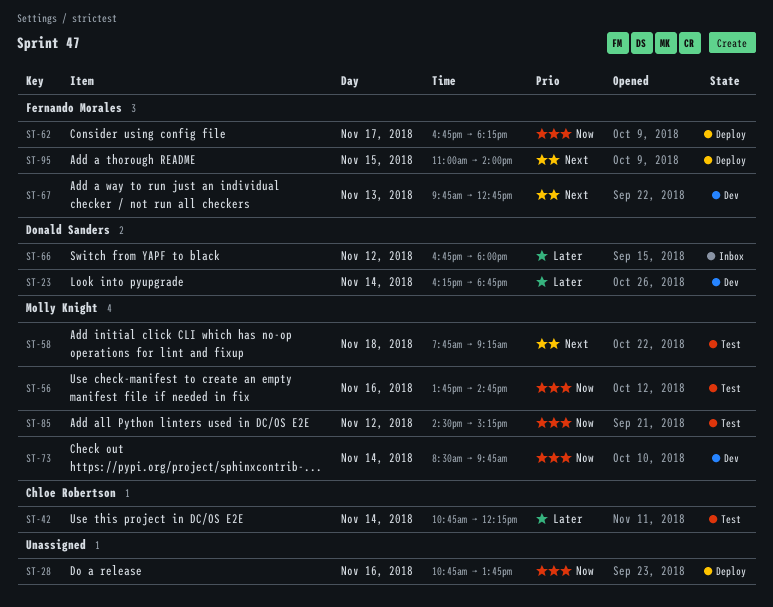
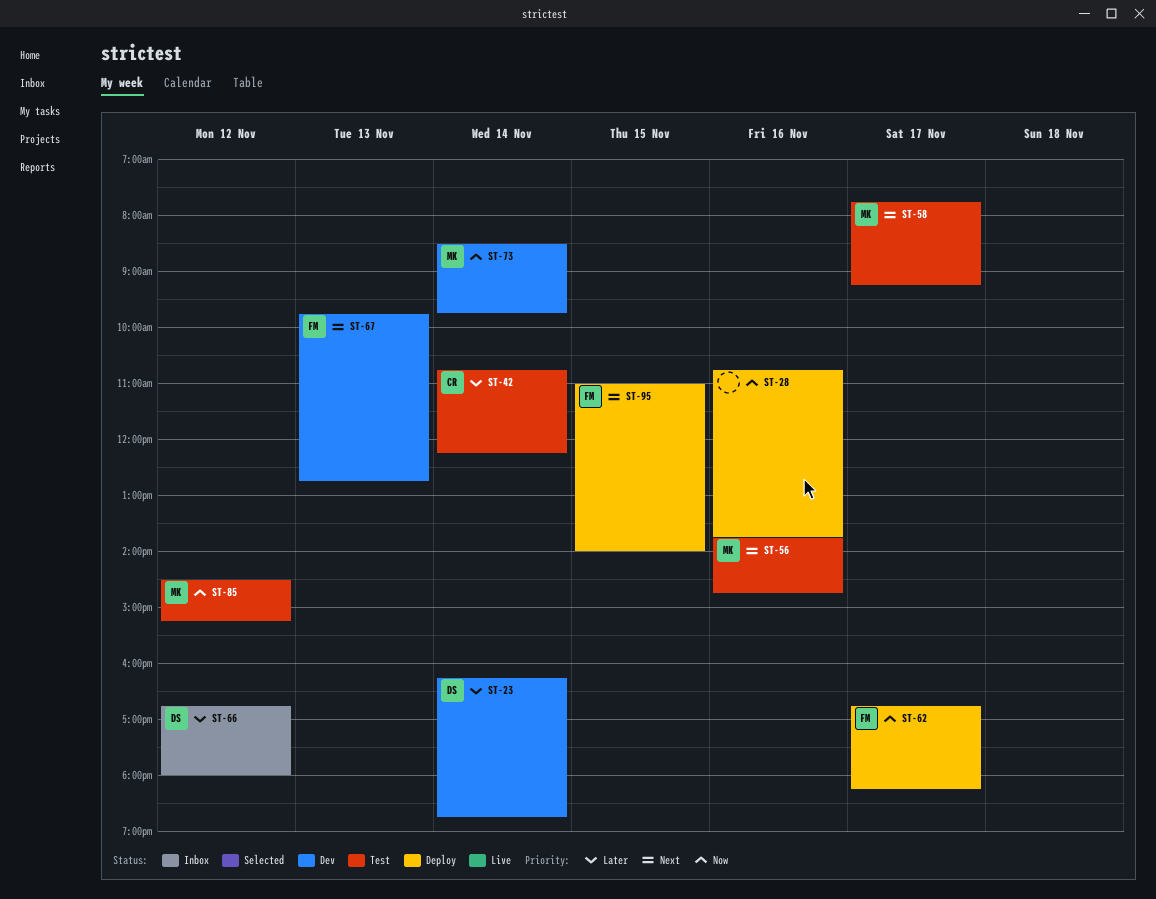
ST-56, priority: Now -> Next
ST-58, day: Nov 18 -> Nov 17

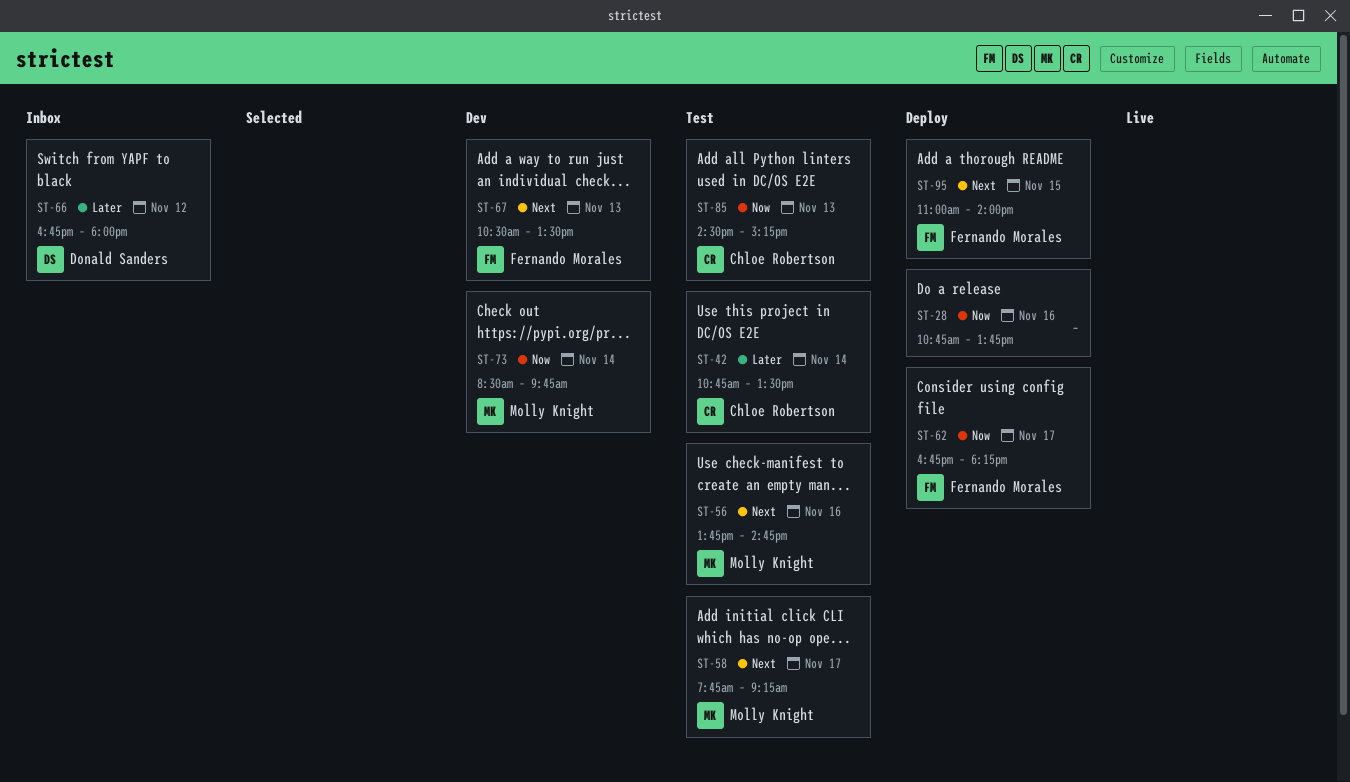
ST-23: present -> none
ST-42, ends: 12:15 -> 13:30
ST-67, begins: 09:45 -> 10:30
ST-67, ends: 12:45 -> 13:30
ST-85, owner: Molly Knight -> Chloe Robertson
ST-85, day: Nov 12 -> Nov 13

